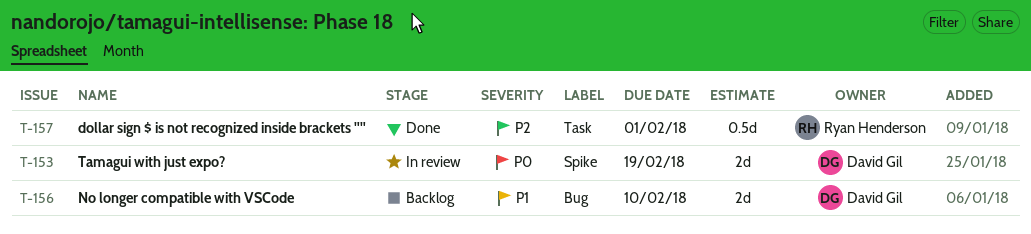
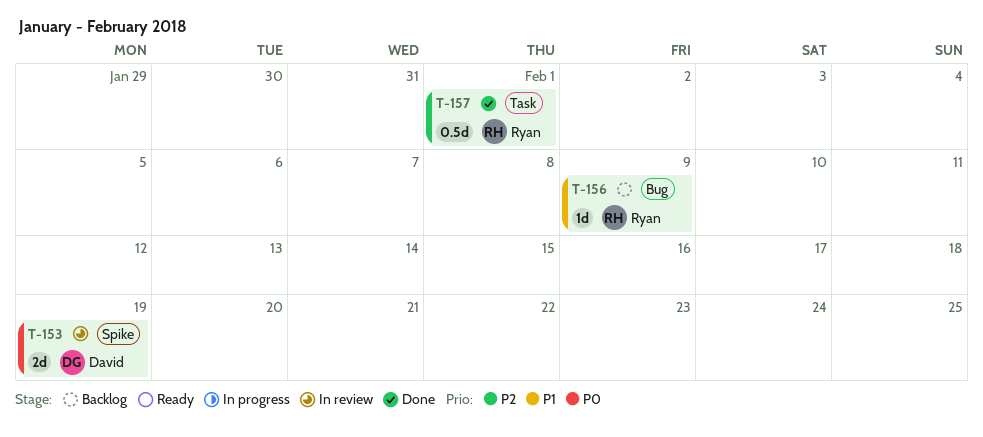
T-156, owner: David Gil -> Ryan Henderson
T-156, estimate: 2d -> 1d
T-156, due: Feb 10 -> Feb 9

